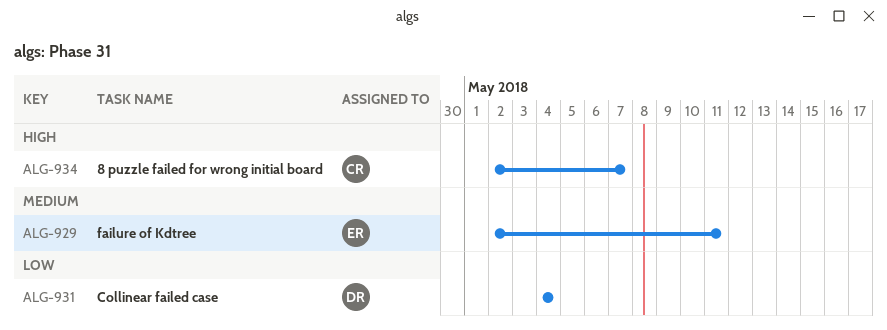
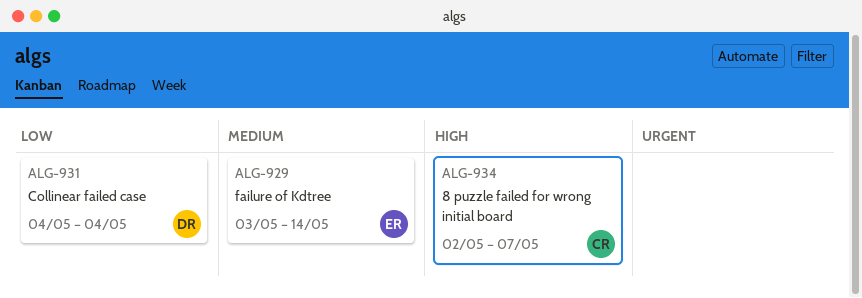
ALG-929, start: May 2 -> May 3
ALG-929, due: May 11 -> May 14

